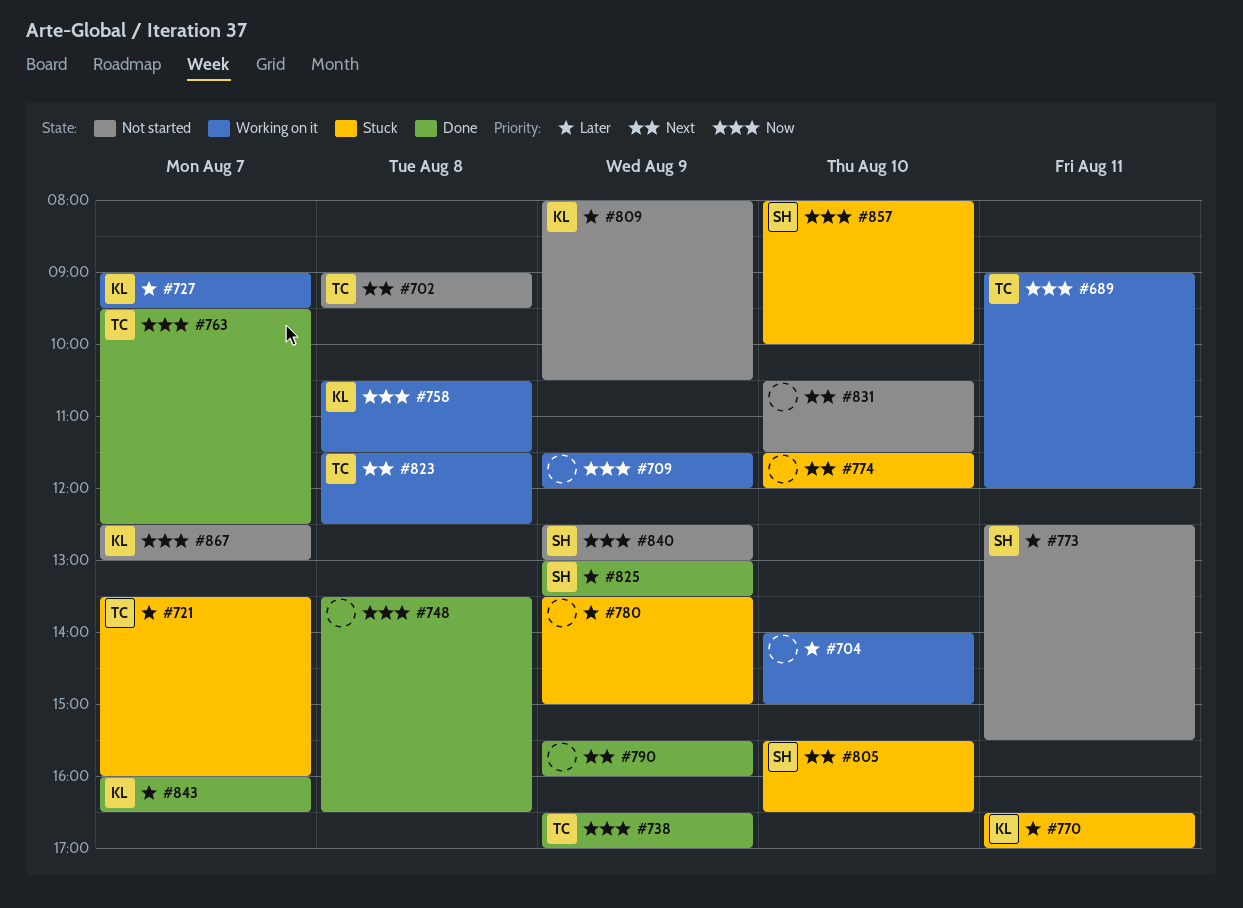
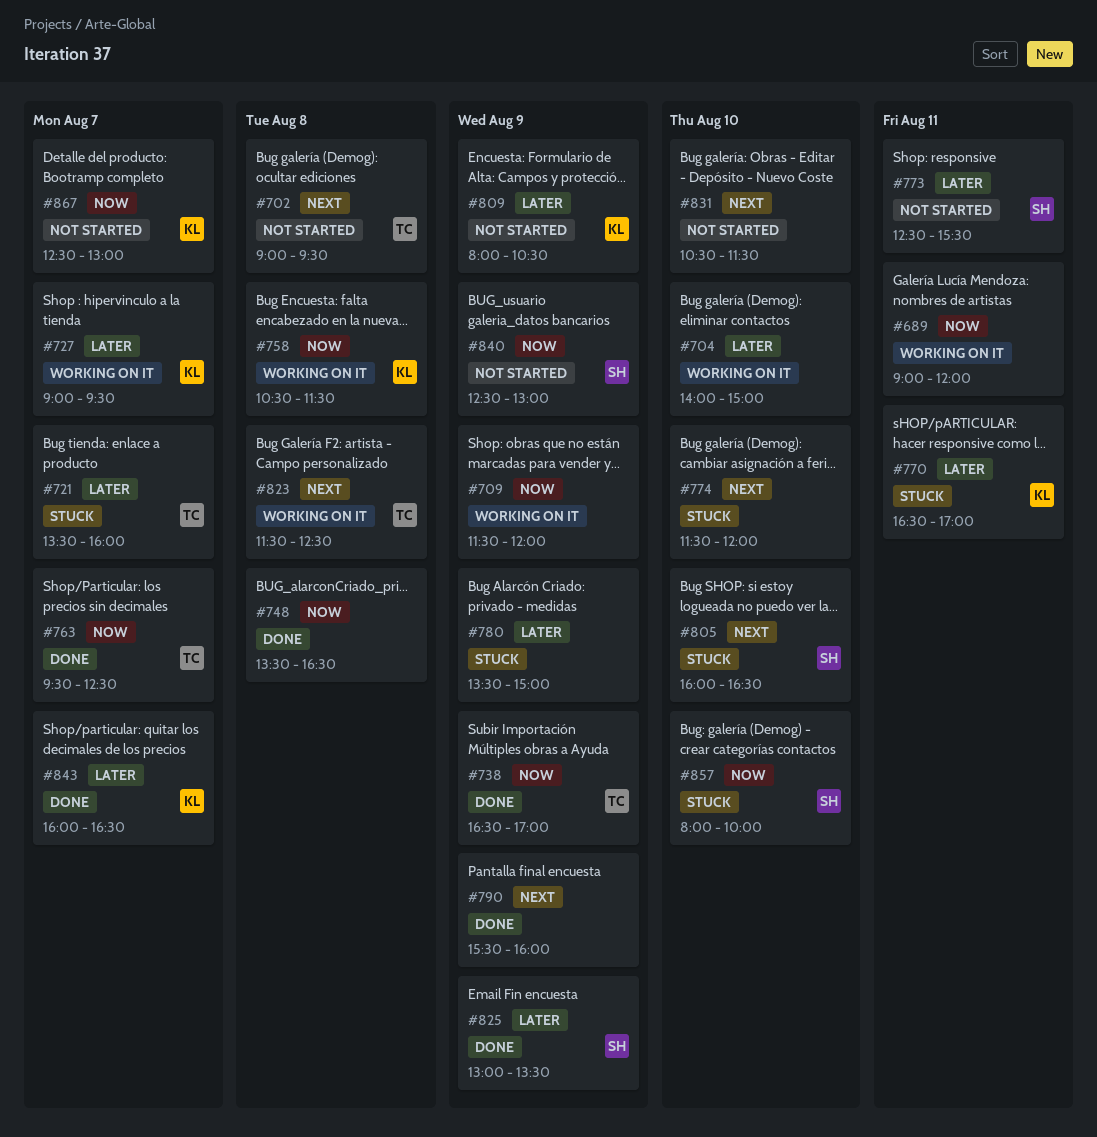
#689, owner: TC -> none
#805, begins: 15:30 -> 16:00

